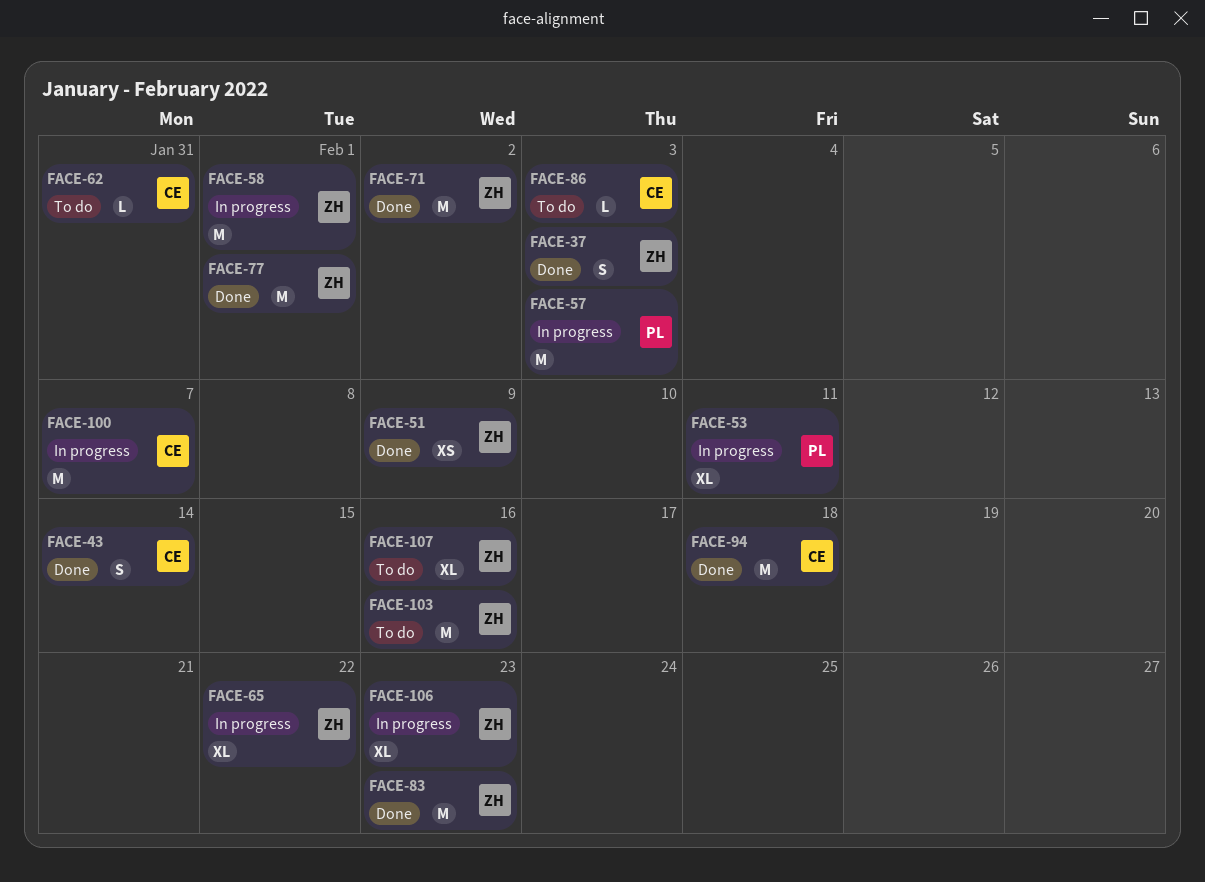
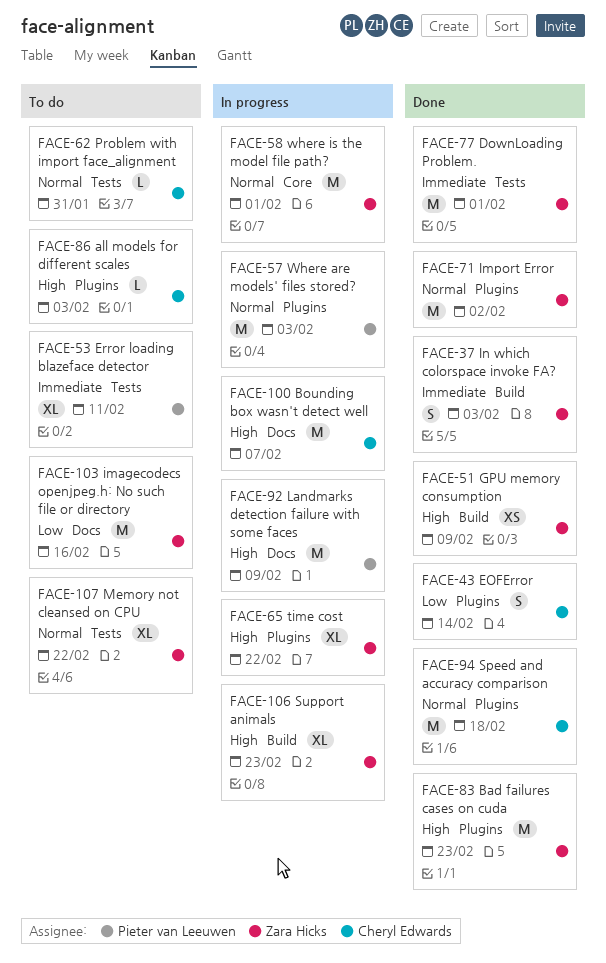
FACE-53, status: In progress -> To do
FACE-92: none -> present
FACE-107, due: Feb 16 -> Feb 22

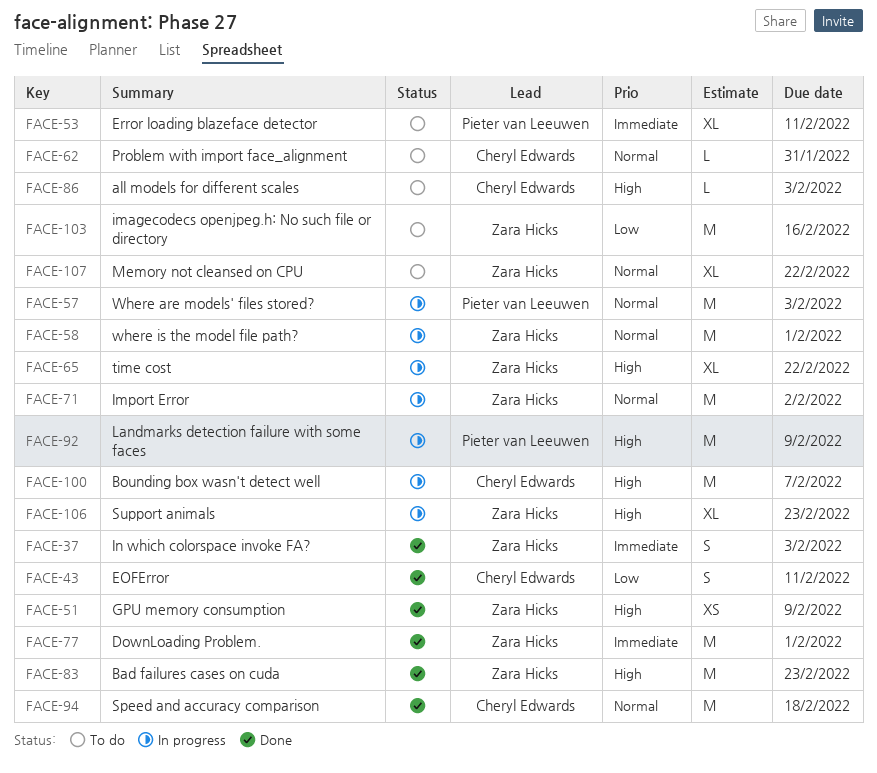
FACE-43, due: Feb 14 -> Feb 11
FACE-71, status: Done -> In progress

